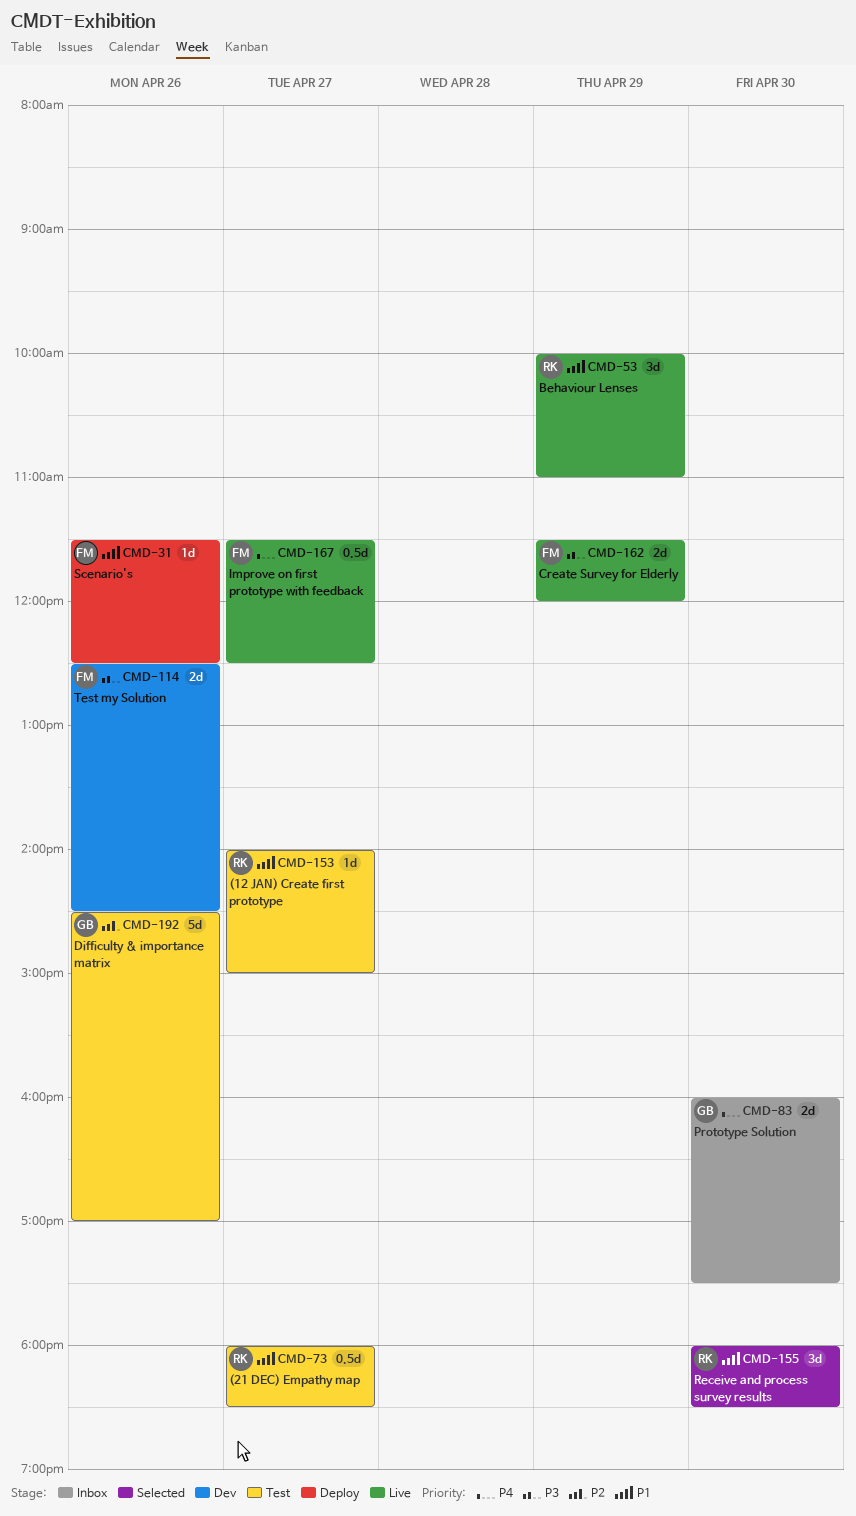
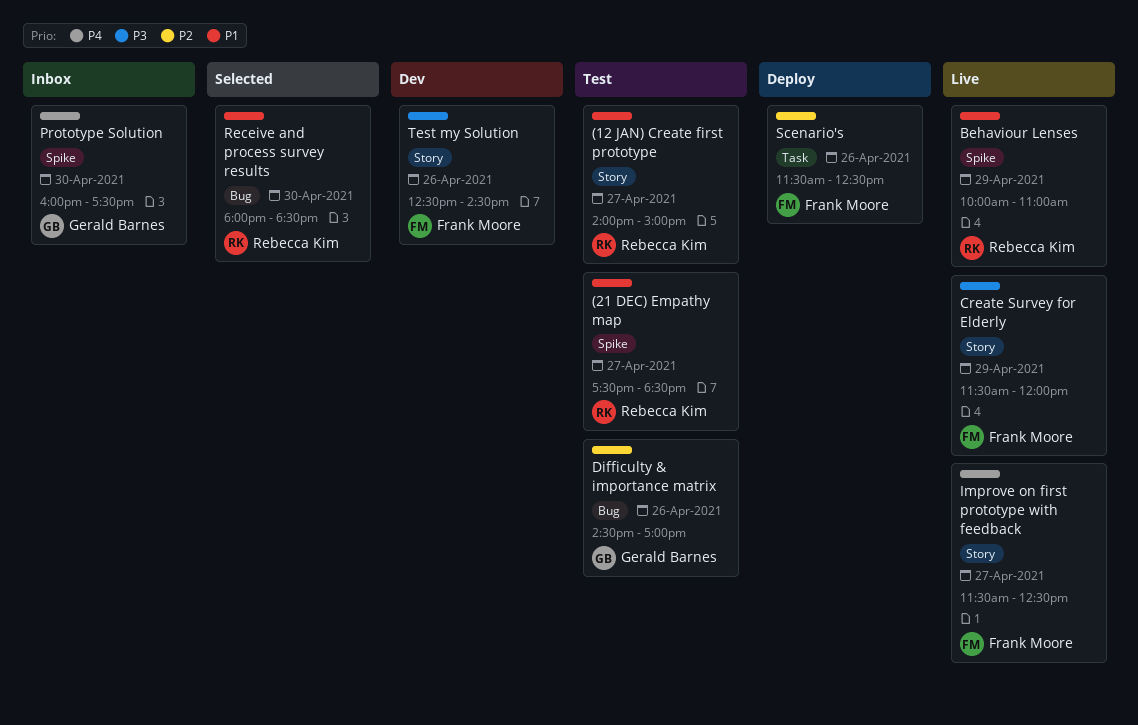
(21 DEC) Empathy map, begins: 18:00 -> 17:30
Scenario's, priority: P1 -> P2

